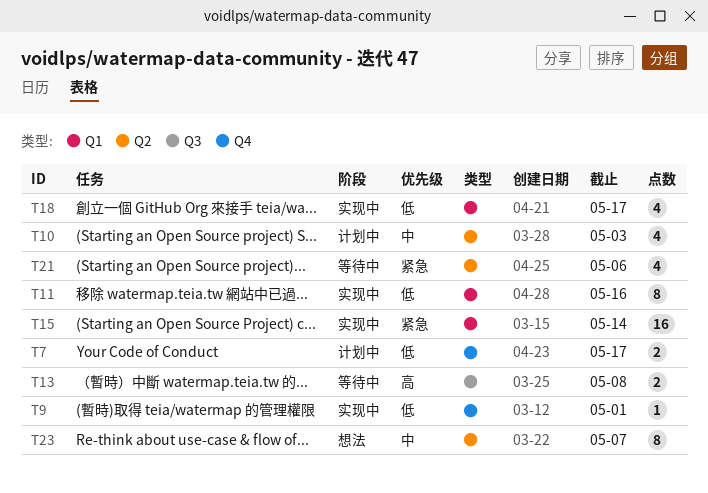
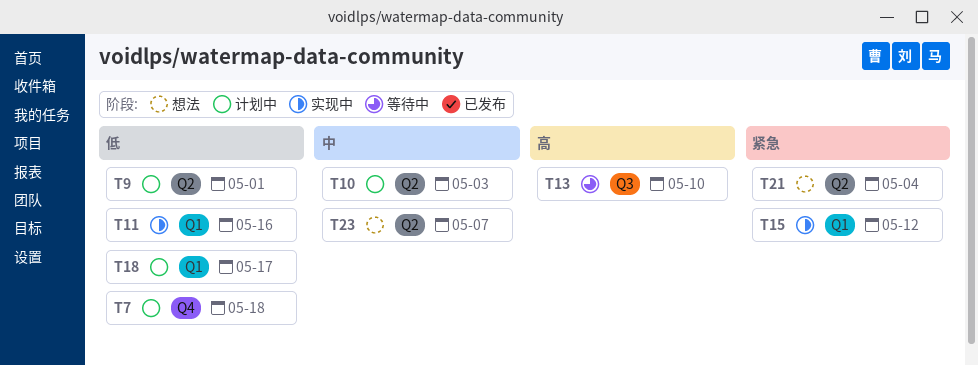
T7, due: May 17 -> May 18
T9, status: 实现中 -> 计划中
T9, label: Q4 -> Q2
T13, due: May 8 -> May 10
T15, due: May 14 -> May 12
T18, status: 实现中 -> 计划中
T21, status: 等待中 -> 想法
T21, due: May 6 -> May 4

